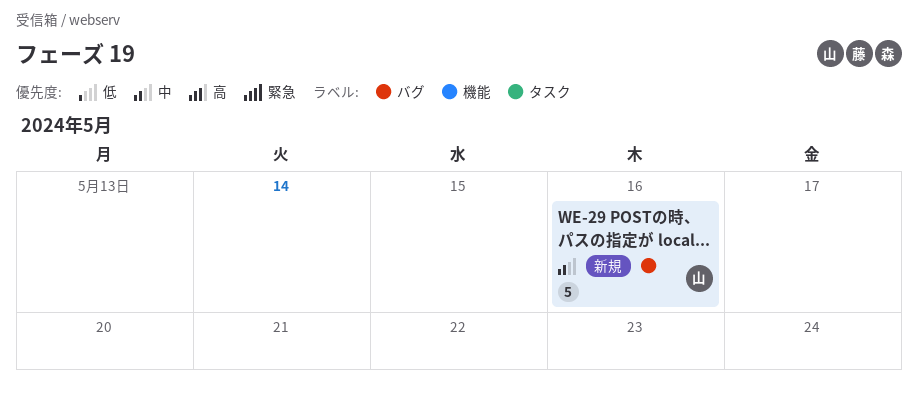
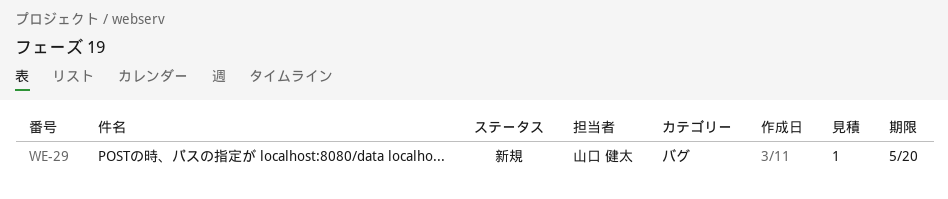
WE-29, estimate: 5 -> 1
WE-29, due: May 16 -> May 20

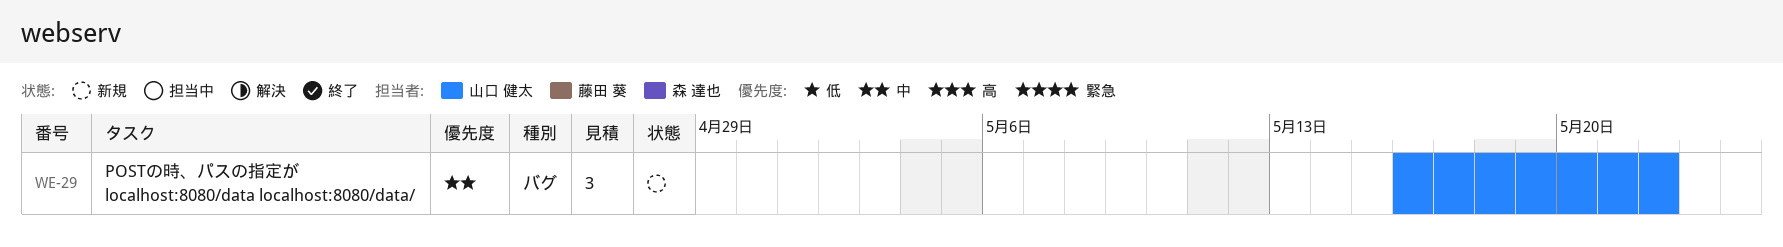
WE-29, estimate: 1 -> 3
WE-29, due: May 20 -> May 22

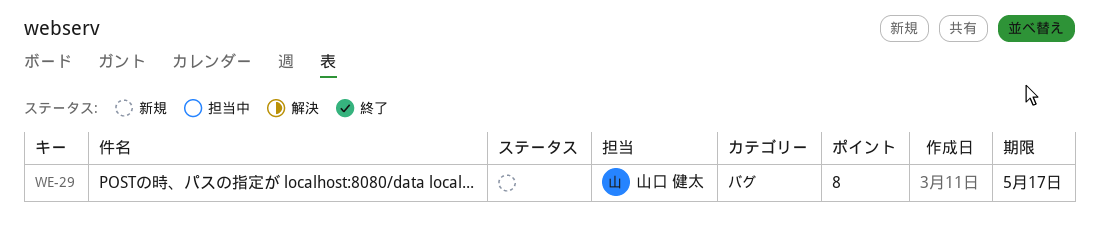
WE-29, estimate: 3 -> 8
WE-29, due: May 22 -> May 17

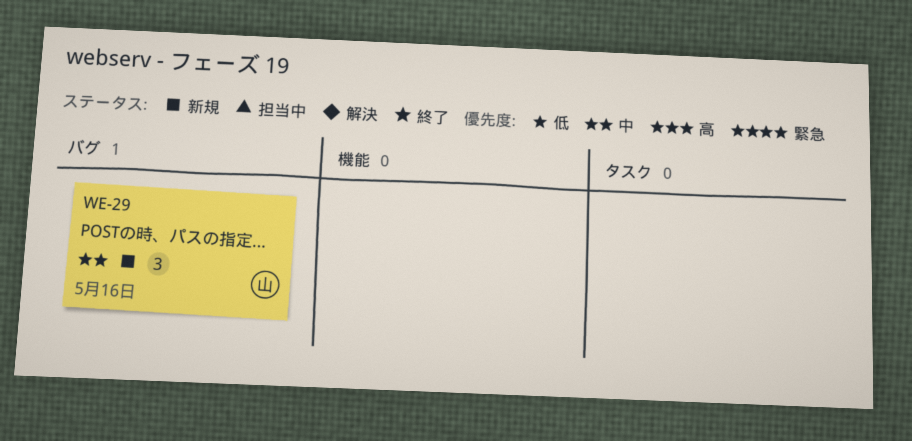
WE-29, estimate: 8 -> 3
WE-29, due: May 17 -> May 16

